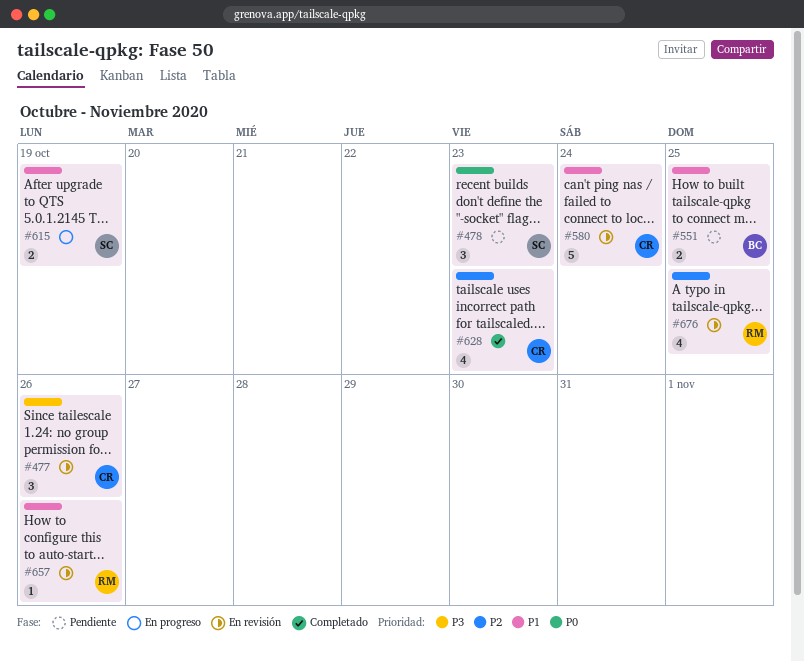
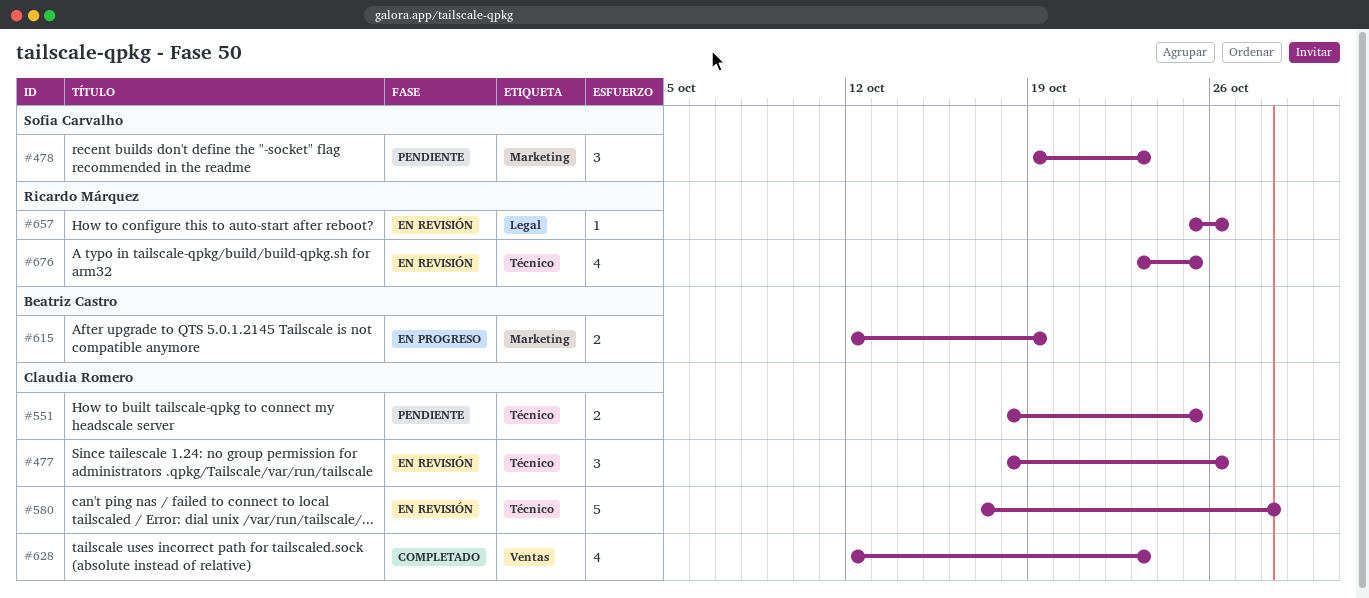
#551, owner: Beatriz Castro -> Claudia Romero
#580, due: Oct 24 -> Oct 28
#615, owner: Sofia Carvalho -> Beatriz Castro

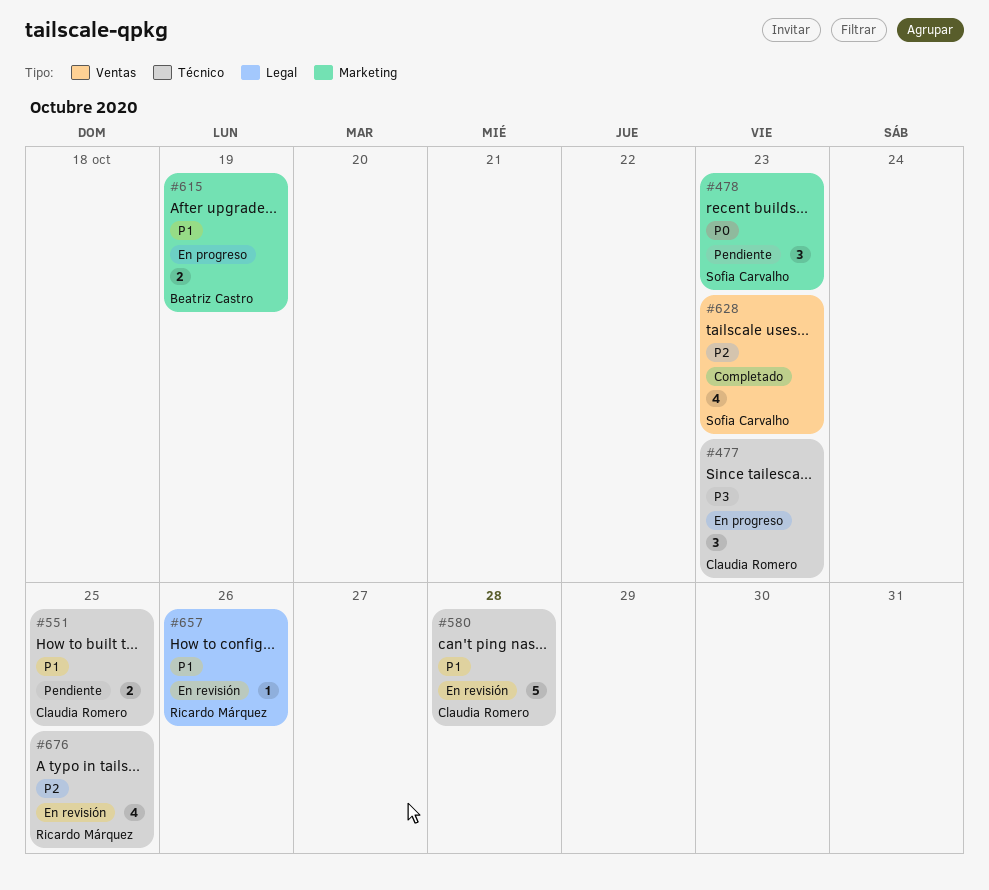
#477, status: En revisión -> En progreso
#477, due: Oct 26 -> Oct 23
#628, owner: Claudia Romero -> Sofia Carvalho

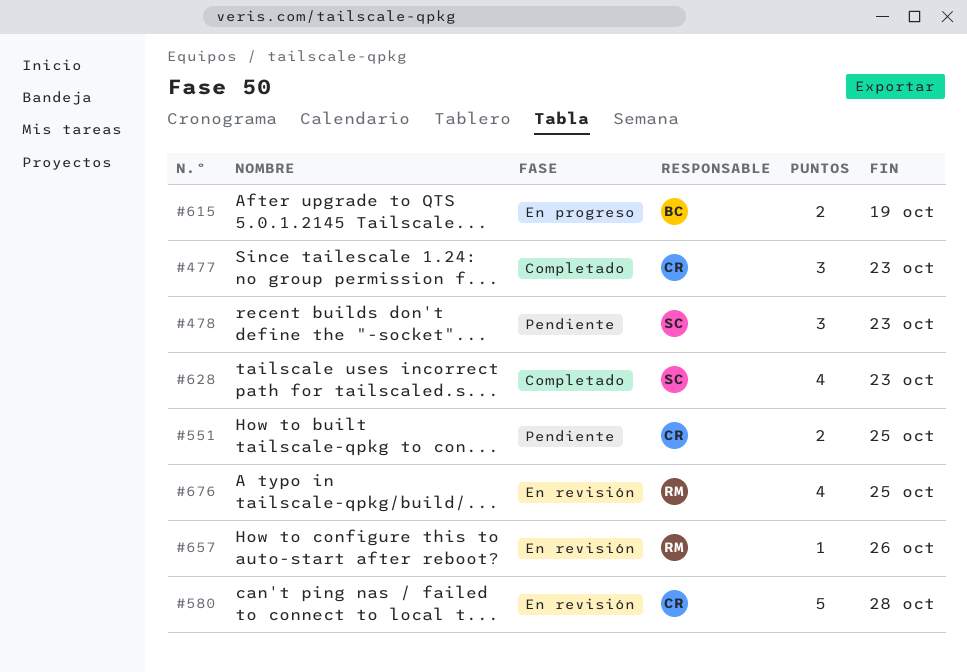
#477, status: En progreso -> Completado

